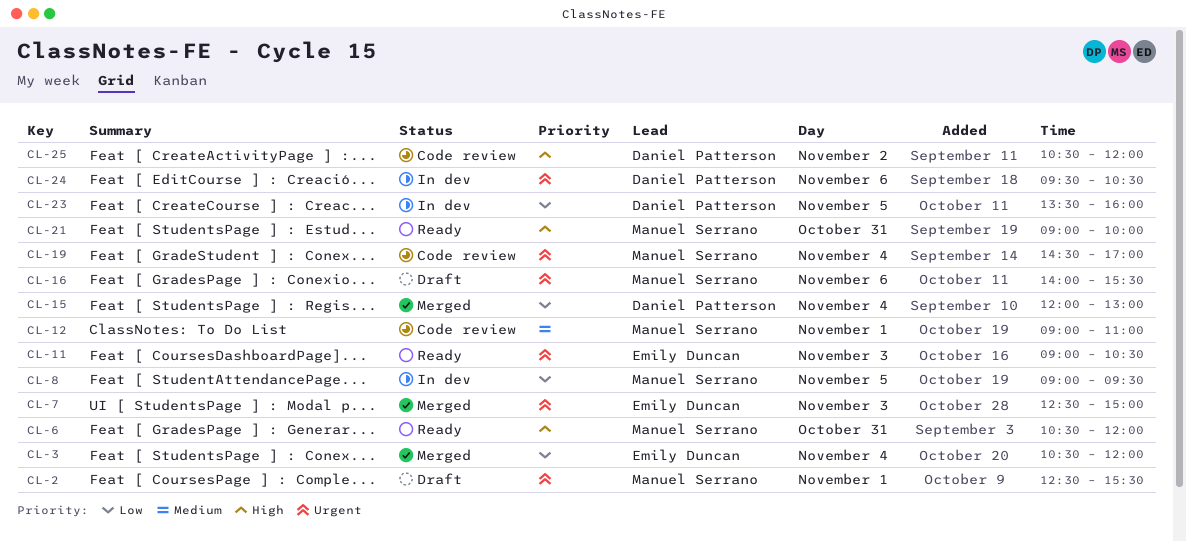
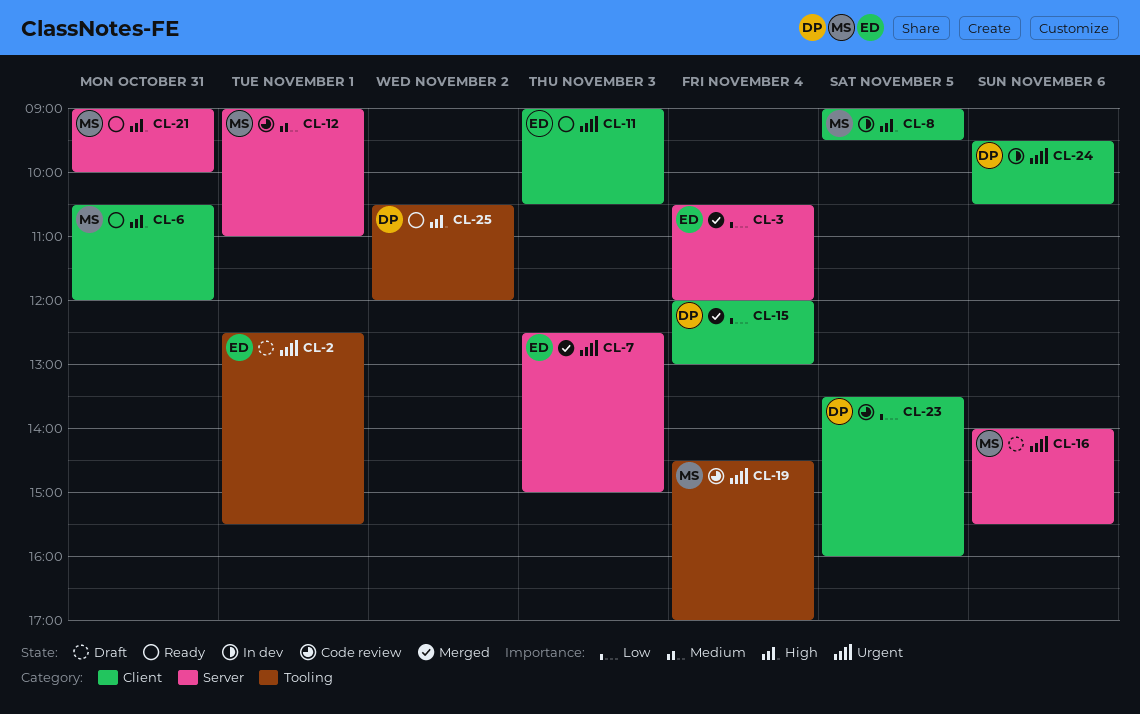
CL-2, owner: Manuel Serrano -> Emily Duncan
CL-8, priority: Low -> High
CL-23, status: In dev -> Code review
CL-25, status: Code review -> Ready

